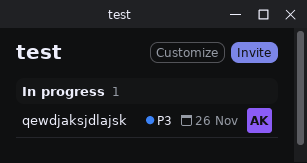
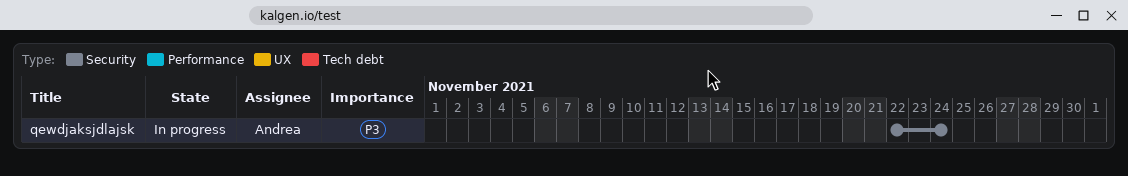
qewdjaksjdlajsk, due: Nov 26 -> Nov 24

